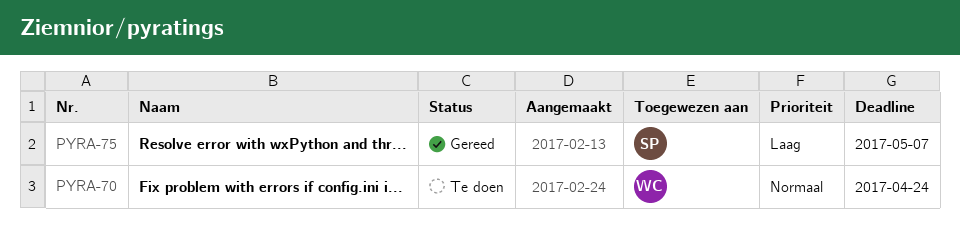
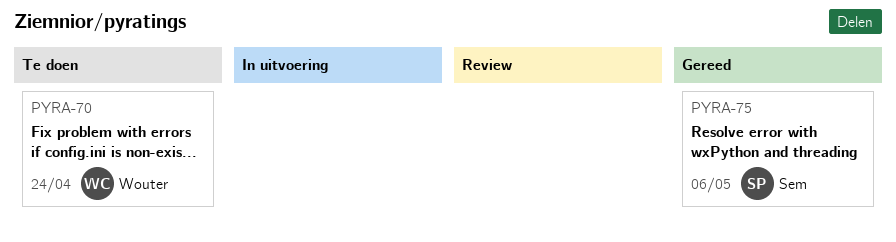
PYRA-75, due: May 7 -> May 6

